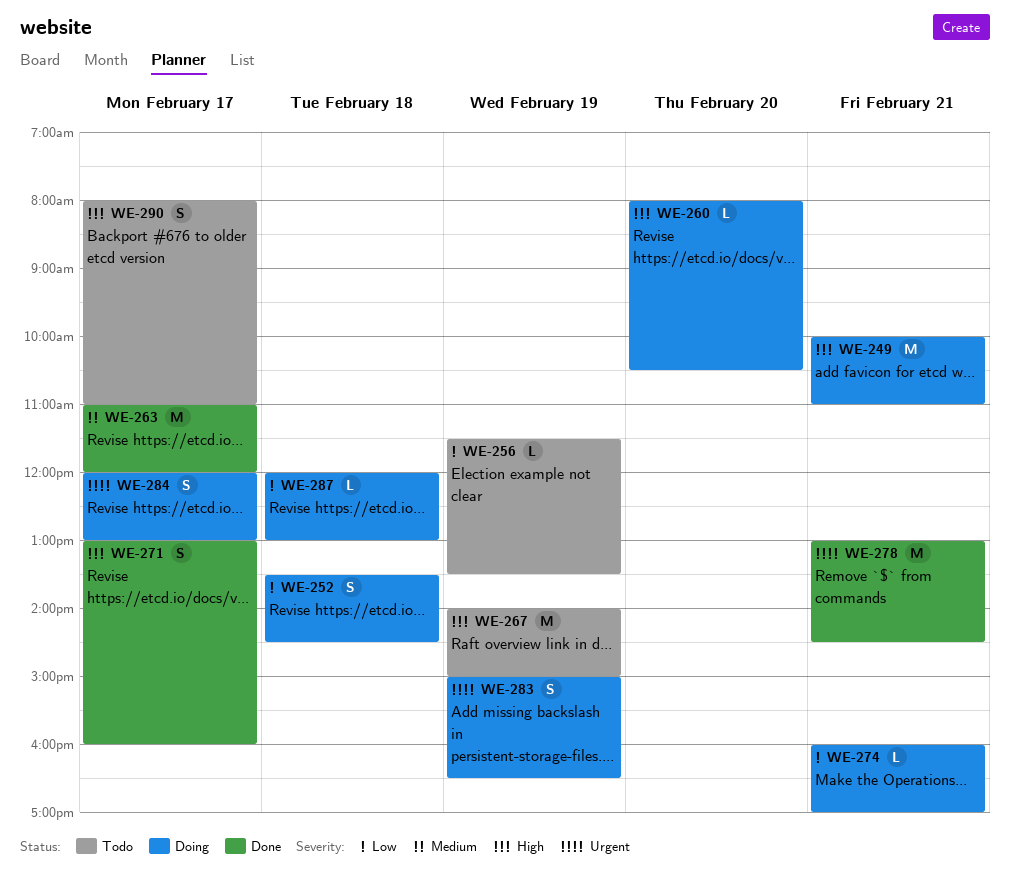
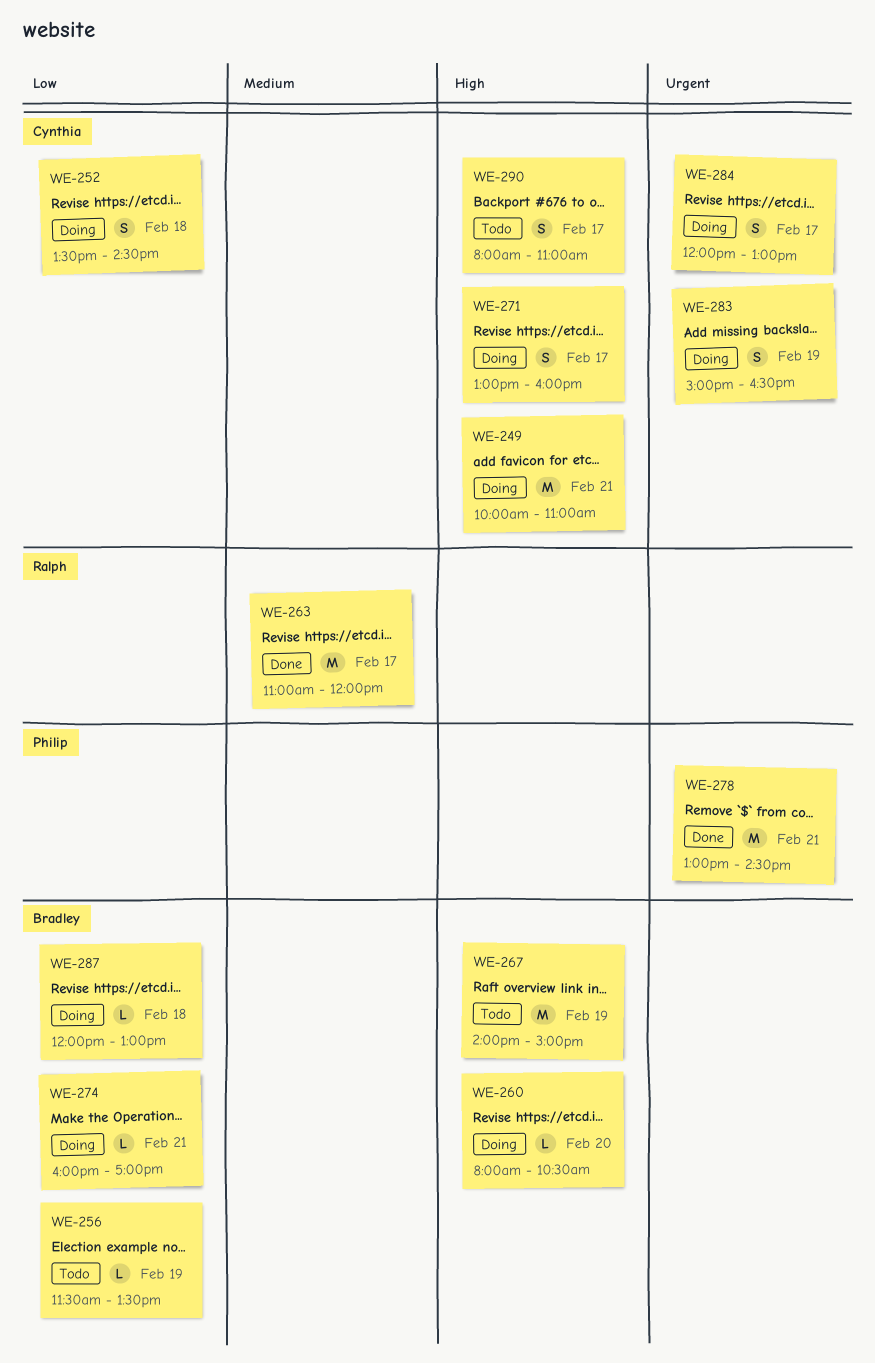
WE-271, status: Done -> Doing

